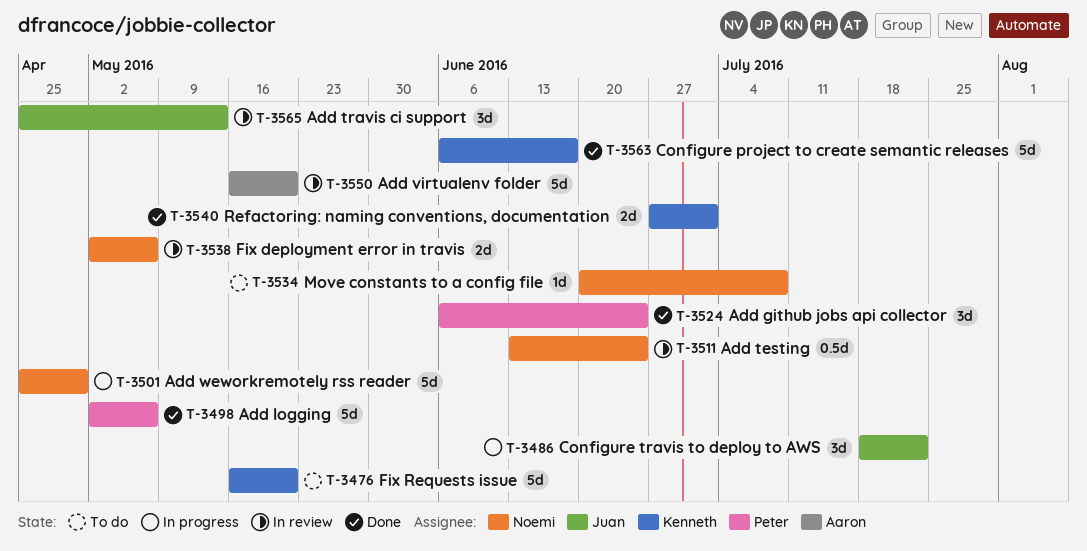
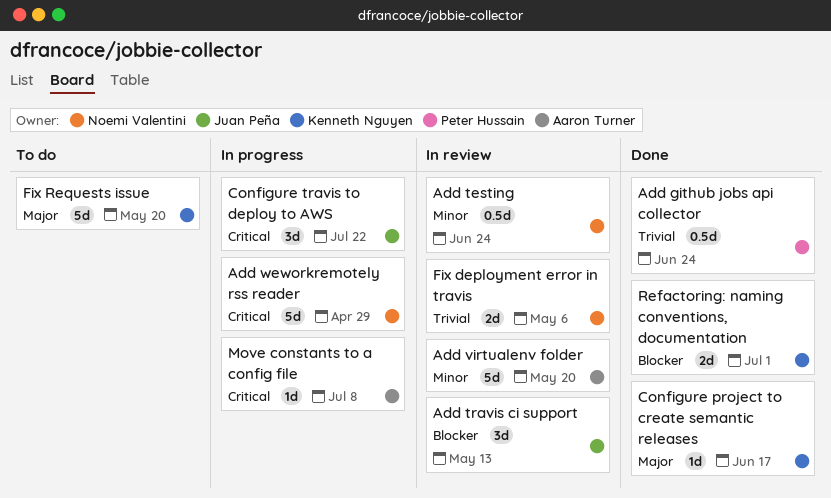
Add github jobs api collector, estimate: 3d -> 0.5d
Add logging: present -> none
Configure project to create semantic releases, estimate: 5d -> 1d
Move constants to a config file, status: To do -> In progress
Move constants to a config file, owner: Noemi Valentini -> Aaron Turner

